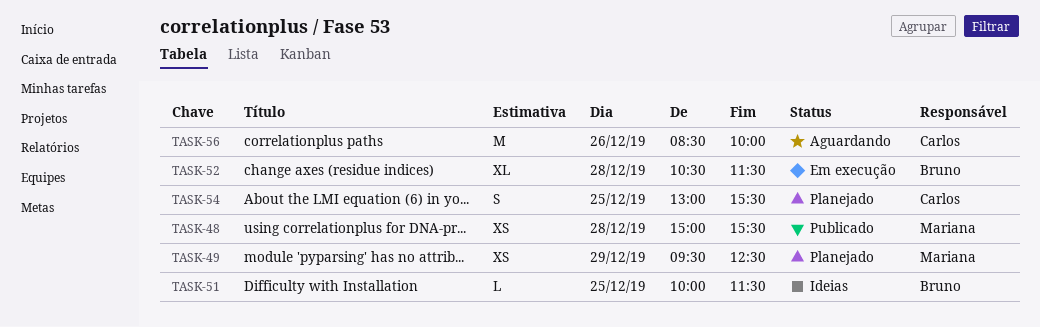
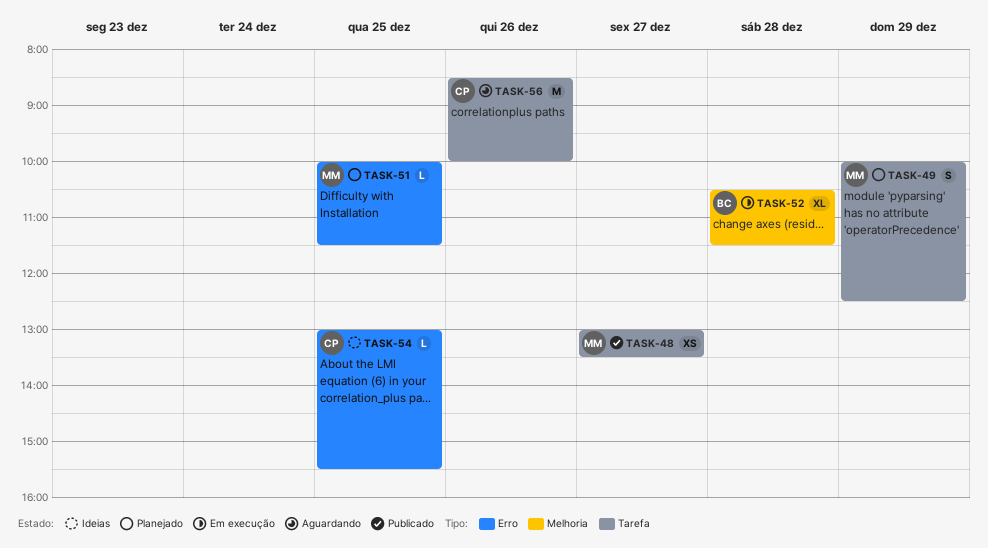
TASK-48, day: Dec 28 -> Dec 27
TASK-48, begins: 15:00 -> 13:00
TASK-48, ends: 15:30 -> 13:30
TASK-49, estimate: XS -> S
TASK-49, begins: 09:30 -> 10:00
TASK-51, status: Ideias -> Planejado
TASK-51, owner: Bruno -> Mariana
TASK-54, status: Planejado -> Ideias
TASK-54, estimate: S -> L

